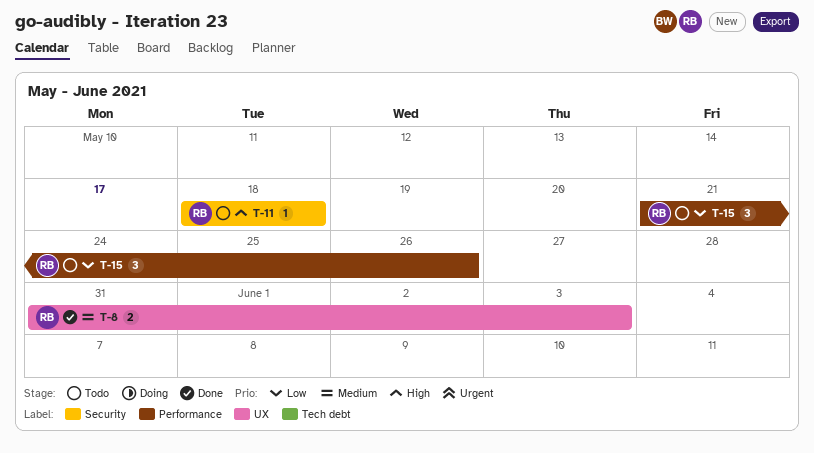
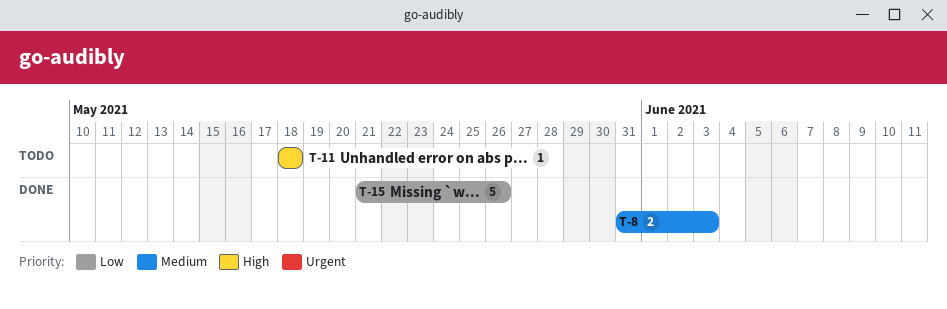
T-15, status: Todo -> Done
T-15, estimate: 3 -> 5

